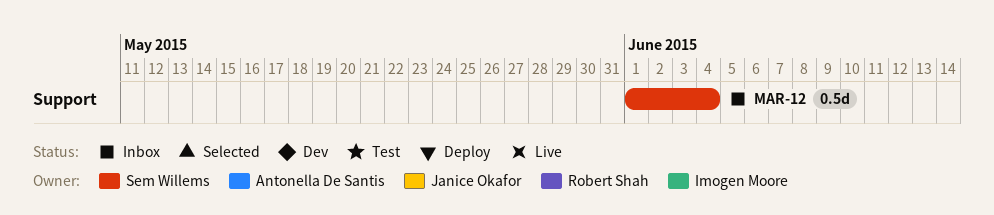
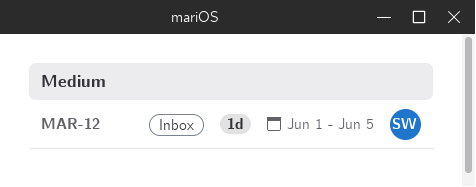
MAR-12, estimate: 0.5d -> 1d
MAR-12, due: Jun 4 -> Jun 5

